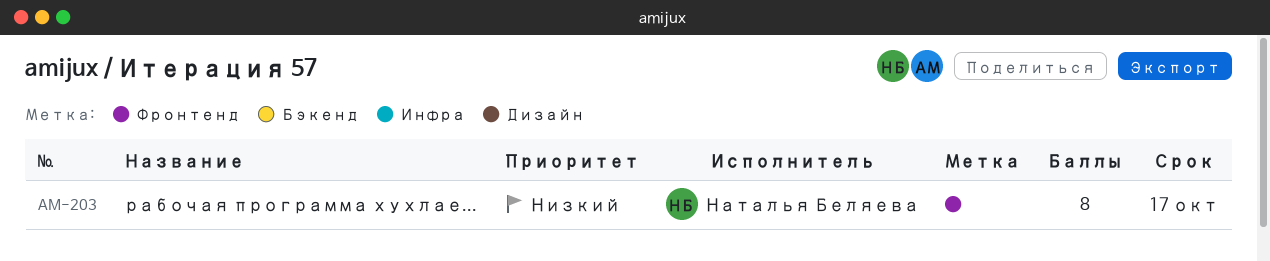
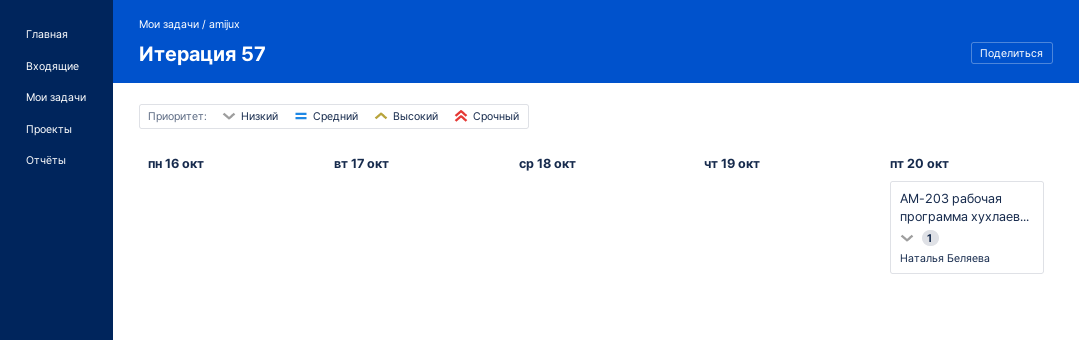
AM-203, estimate: 8 -> 1
AM-203, due: Oct 17 -> Oct 20

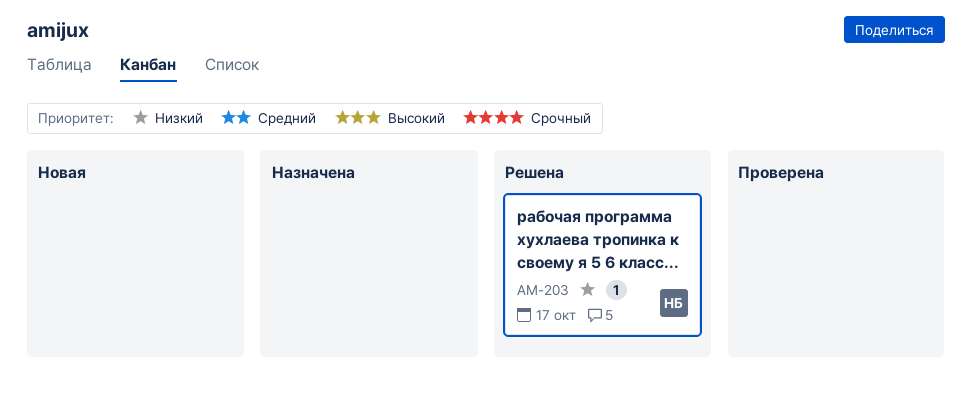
AM-203, due: Oct 20 -> Oct 17

